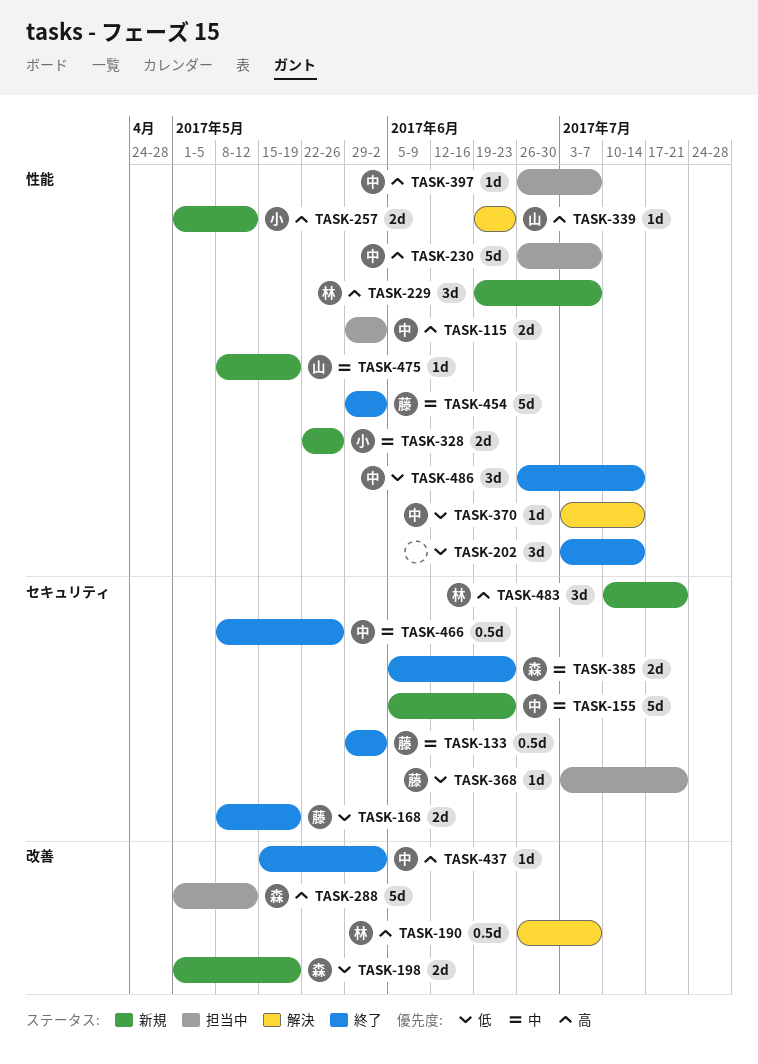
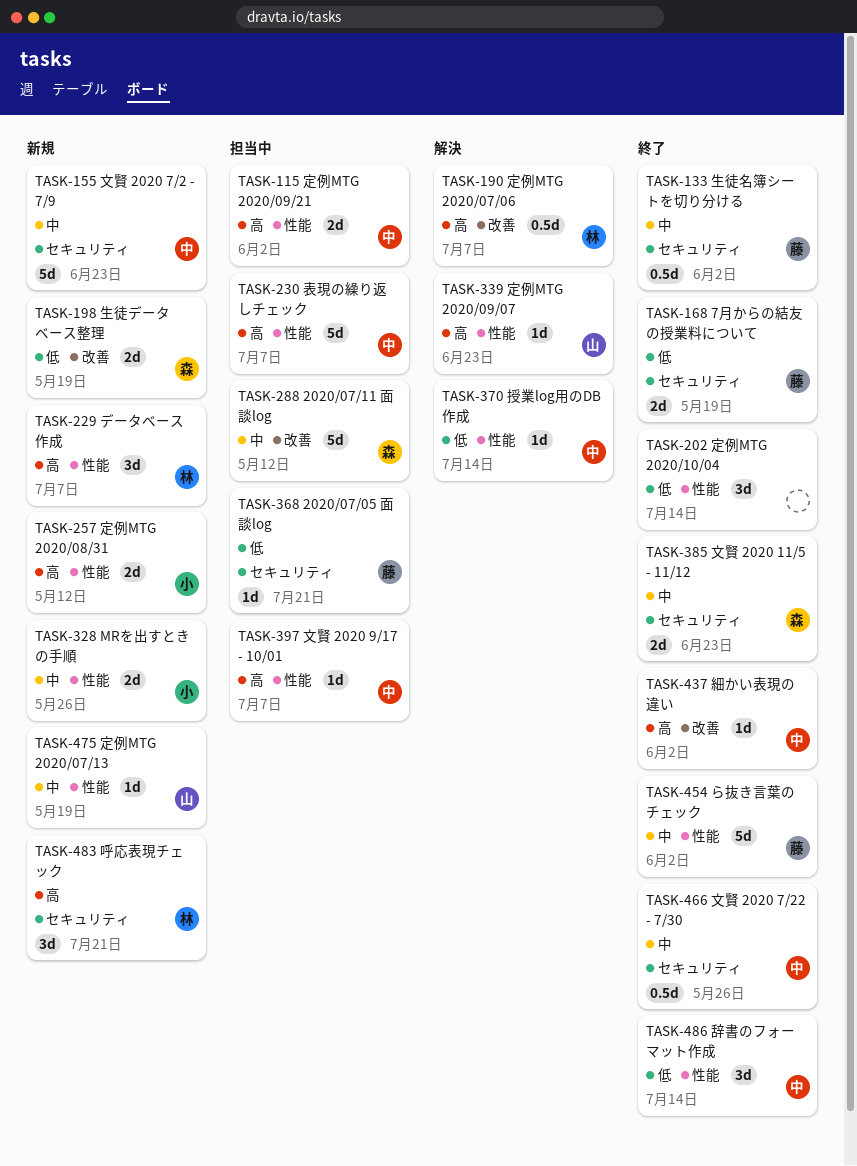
TASK-288, priority: 高 -> 中

